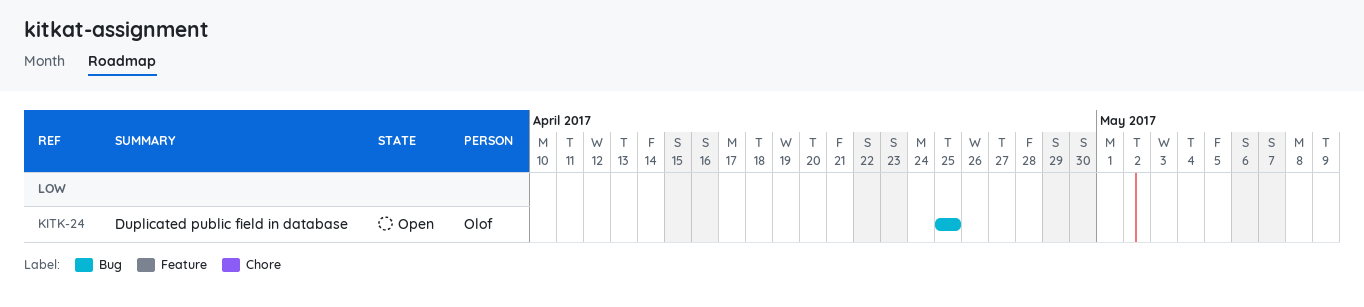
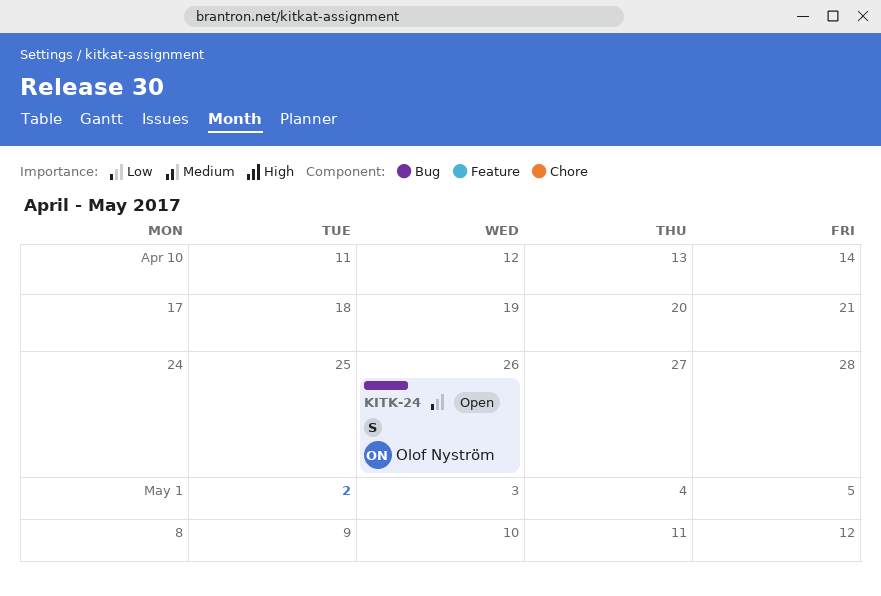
KITK-24, due: Apr 25 -> Apr 26

